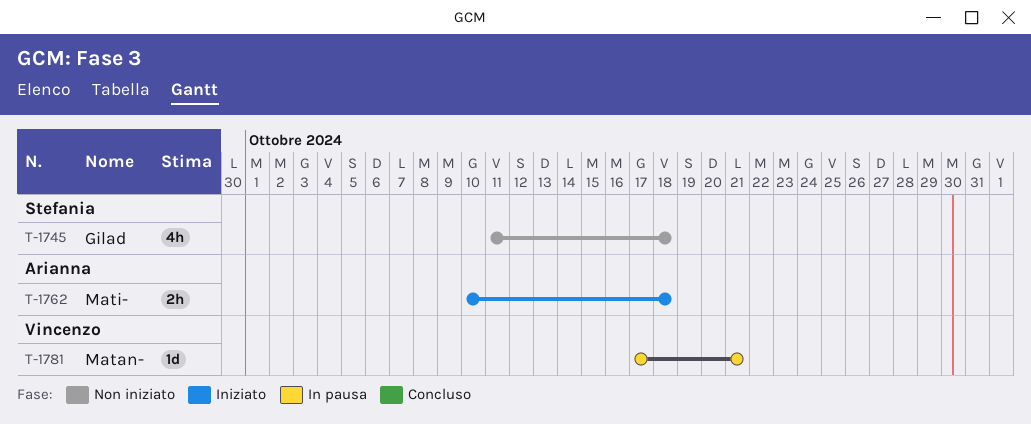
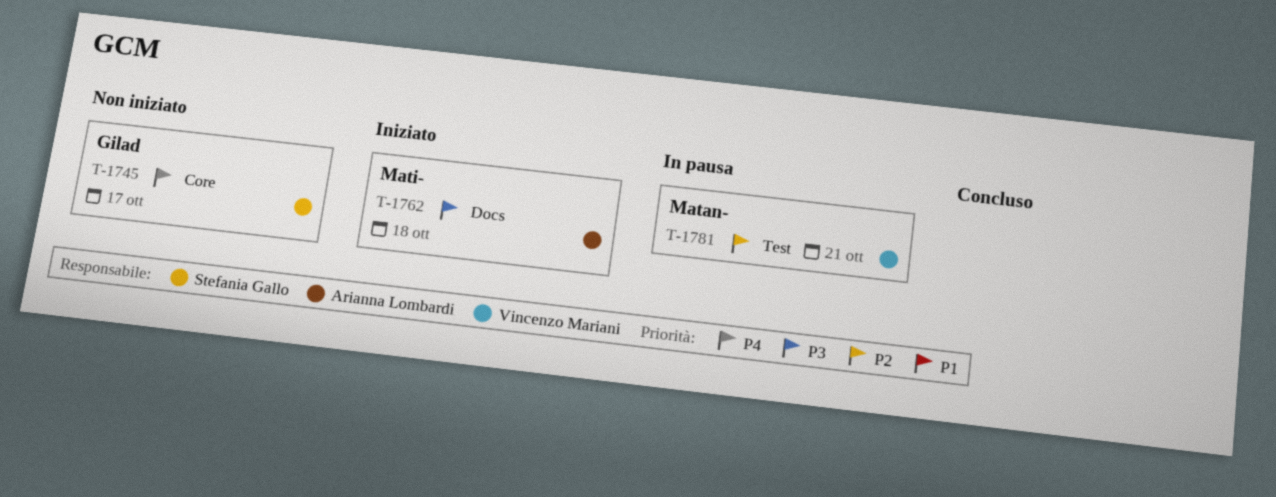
T-1745, due: Oct 18 -> Oct 17

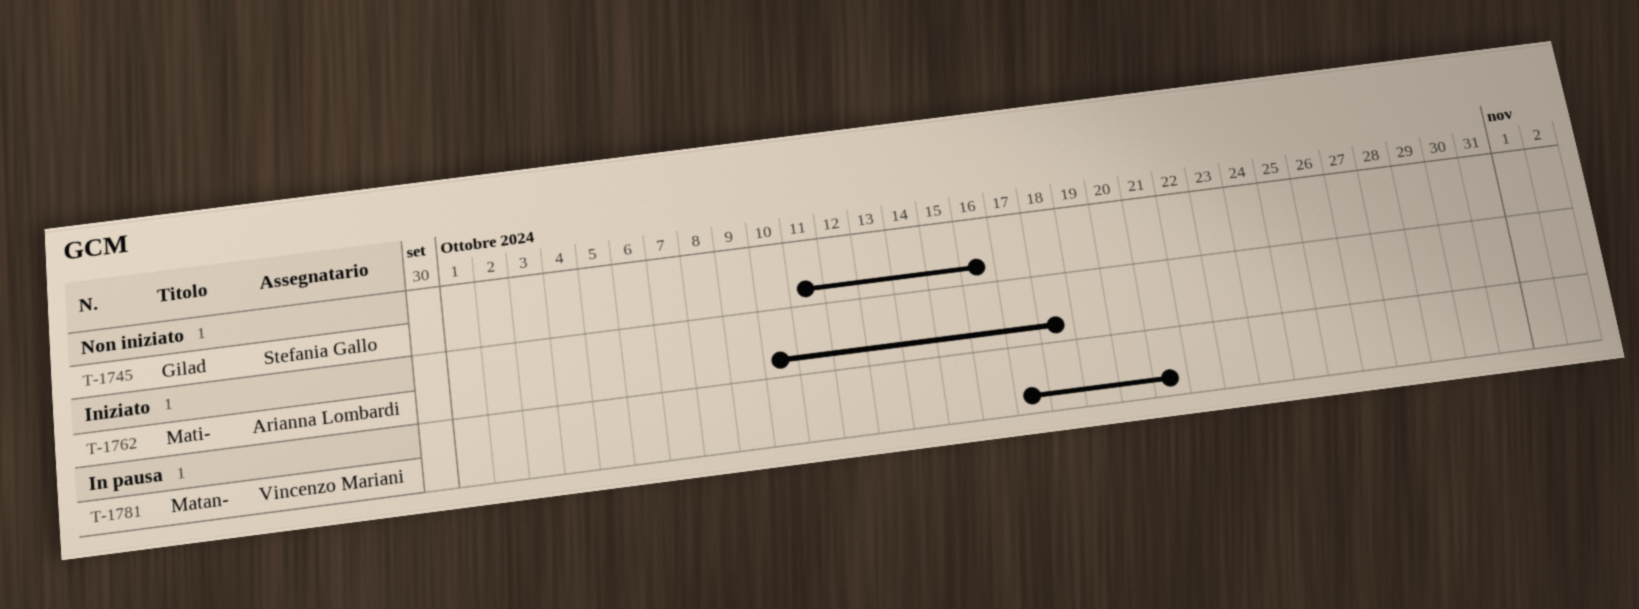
T-1745, due: Oct 17 -> Oct 16

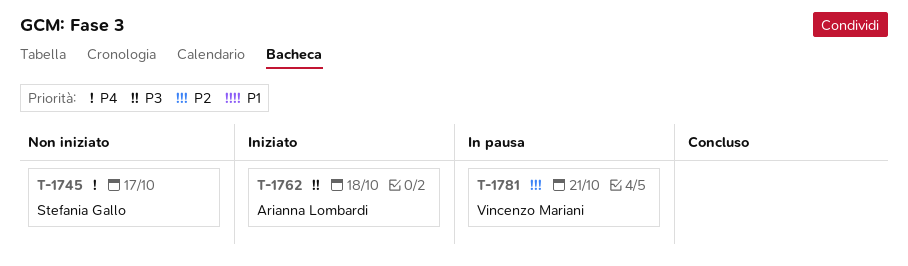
T-1745, due: Oct 16 -> Oct 17

